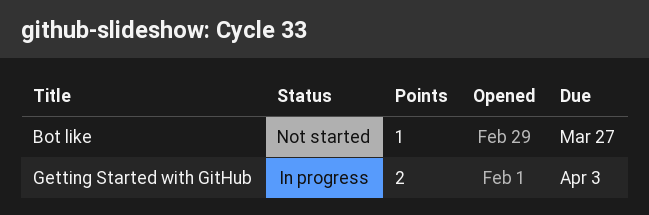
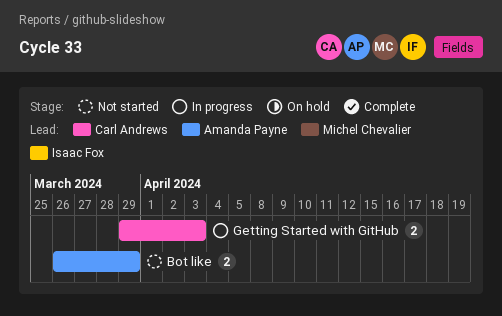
Bot like, estimate: 1 -> 2
Bot like, due: Mar 27 -> Mar 29

